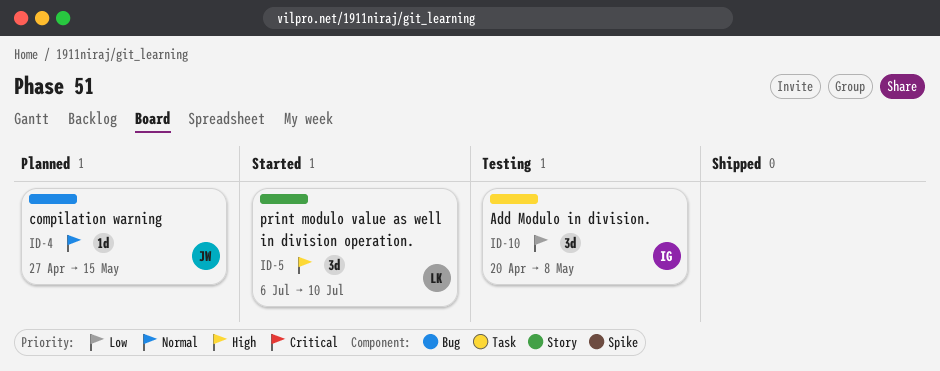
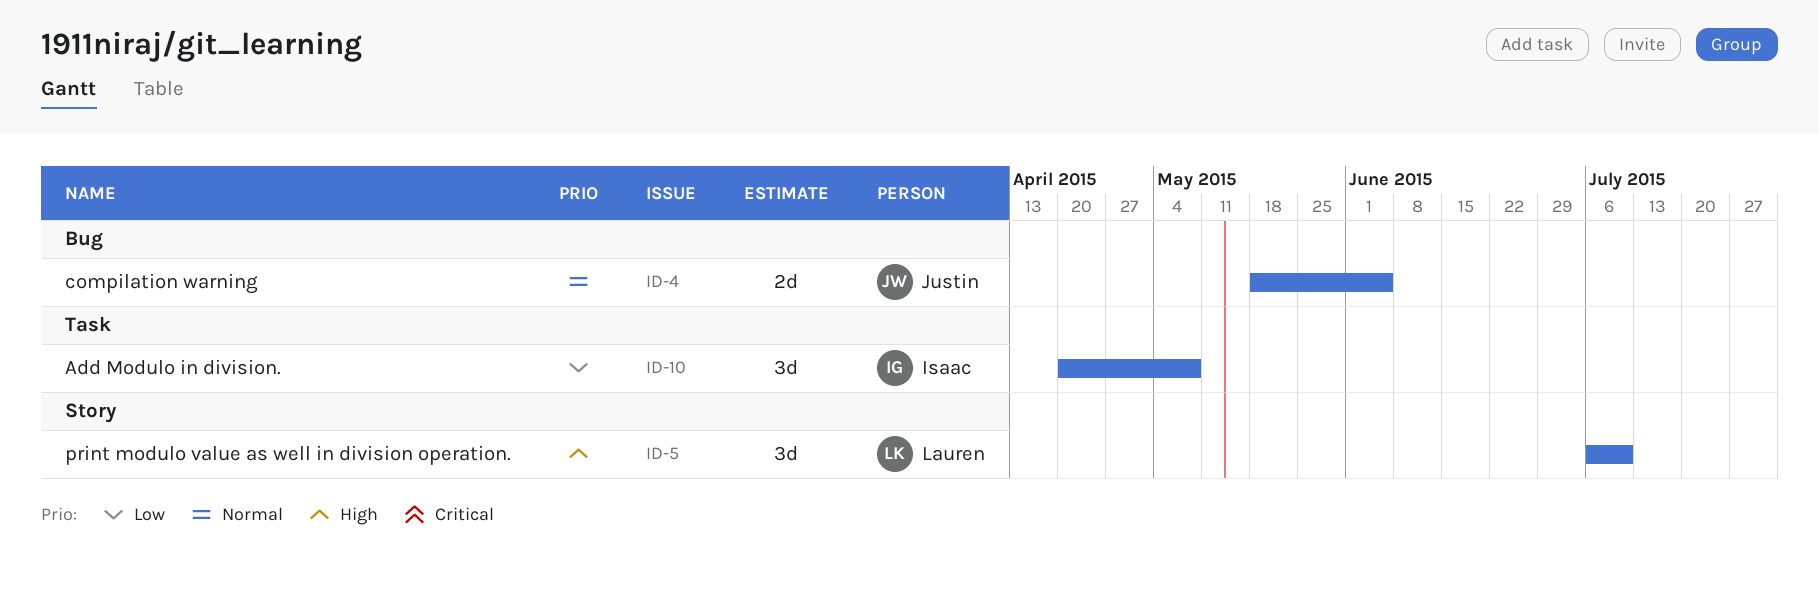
ID-4, estimate: 1d -> 2d
ID-4, start: Apr 27 -> May 18
ID-4, due: May 15 -> Jun 5

